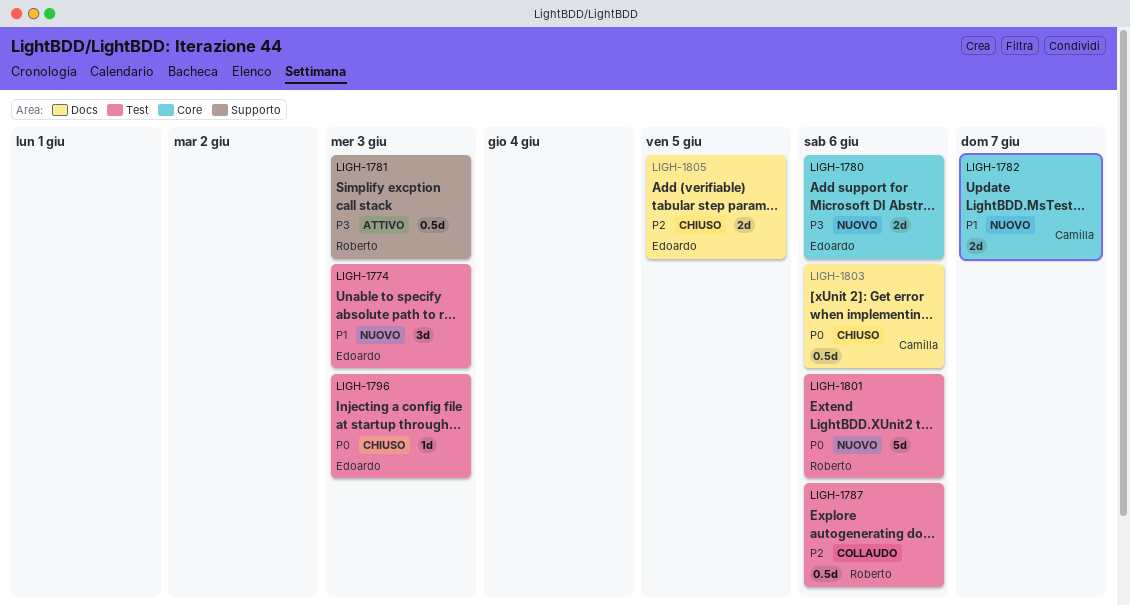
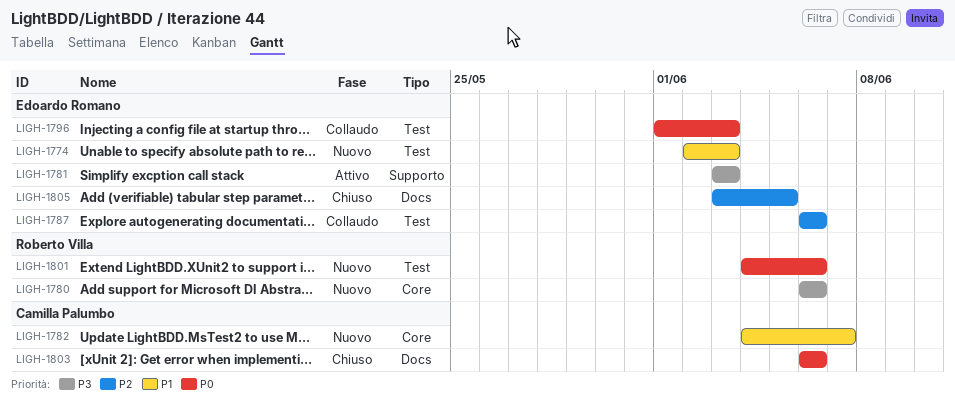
LIGH-1780, owner: Edoardo Romano -> Roberto Villa
LIGH-1781, owner: Roberto Villa -> Edoardo Romano
LIGH-1787, owner: Roberto Villa -> Edoardo Romano
LIGH-1796, status: Chiuso -> Collaudo

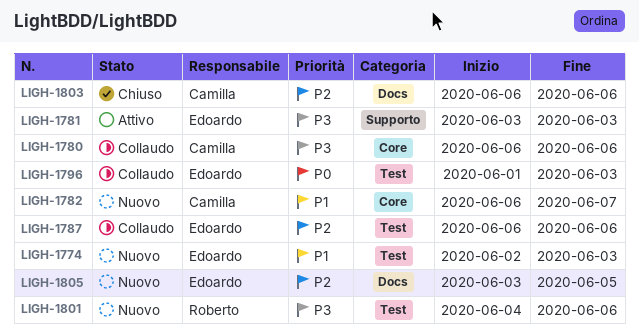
LIGH-1780, status: Nuovo -> Collaudo
LIGH-1780, owner: Roberto Villa -> Camilla Palumbo
LIGH-1782, start: Jun 4 -> Jun 6
LIGH-1801, priority: P0 -> P3
LIGH-1803, priority: P0 -> P2
LIGH-1805, status: Chiuso -> Nuovo

